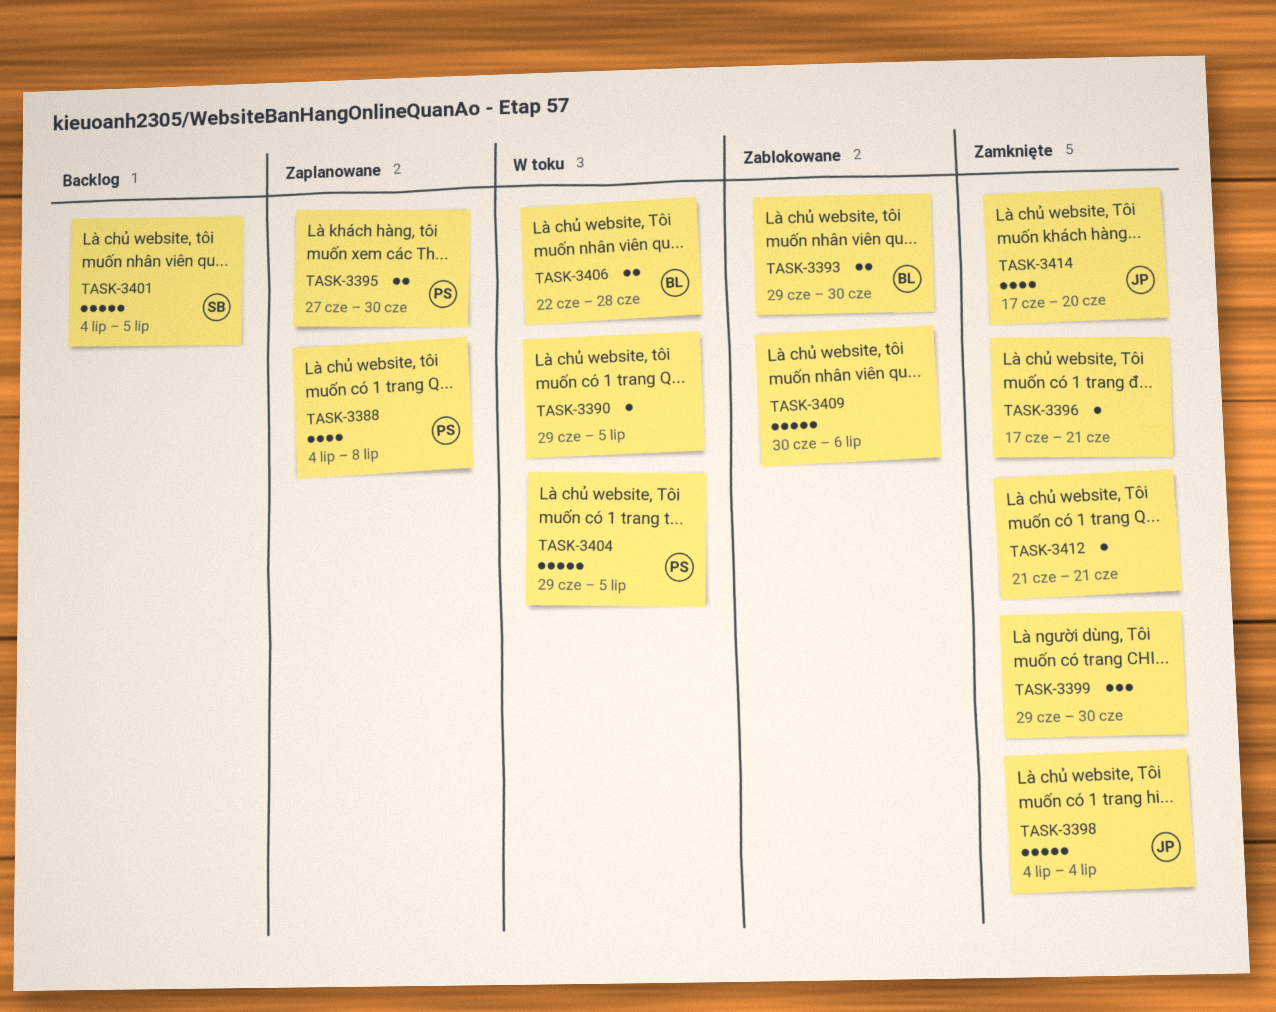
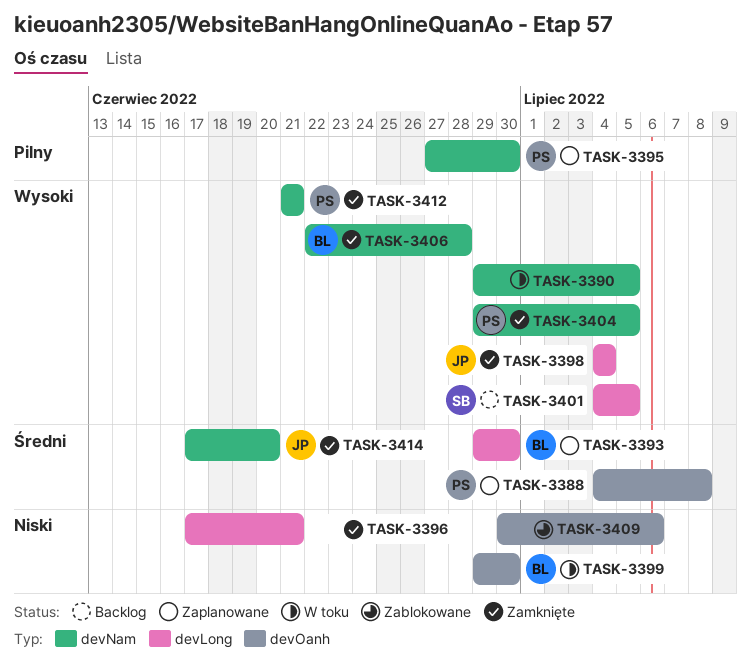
TASK-3393, status: Zablokowane -> Zaplanowane
TASK-3399, status: Zamknięte -> W toku
TASK-3399, owner: none -> BL
TASK-3404, status: W toku -> Zamknięte
TASK-3406, status: W toku -> Zamknięte
TASK-3412, owner: none -> PS

